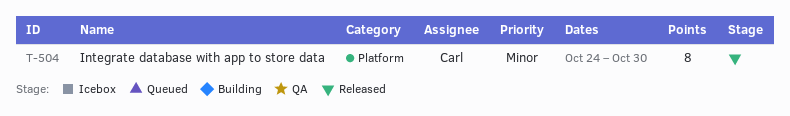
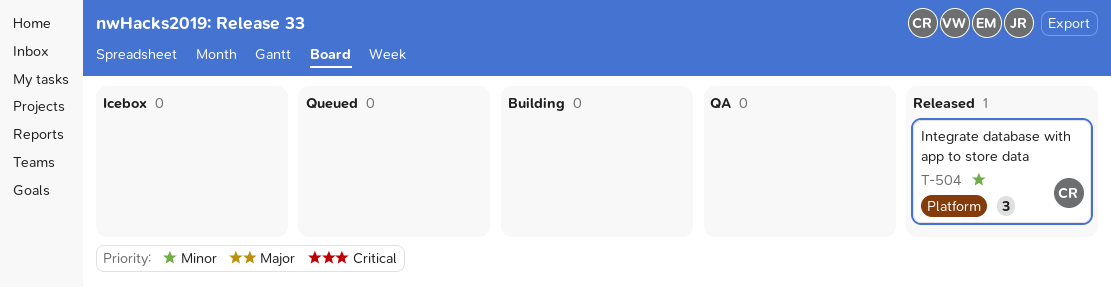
T-504, estimate: 8 -> 3

